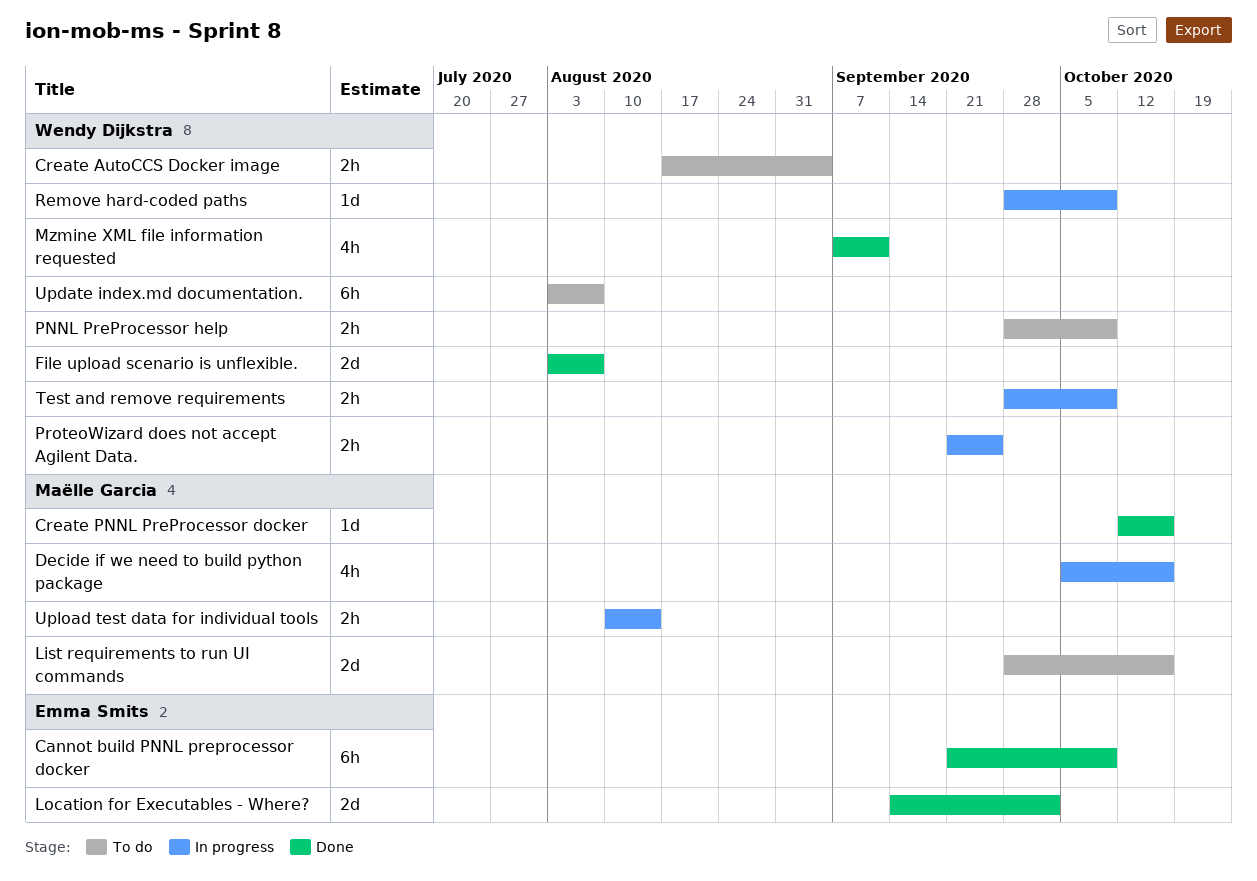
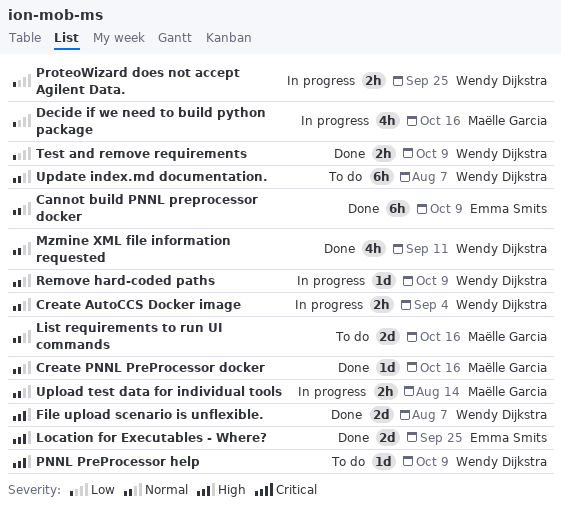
Create AutoCCS Docker image, status: To do -> In progress
Location for Executables - Where?, due: Oct 2 -> Sep 25
PNNL PreProcessor help, estimate: 2h -> 1d
Test and remove requirements, status: In progress -> Done

